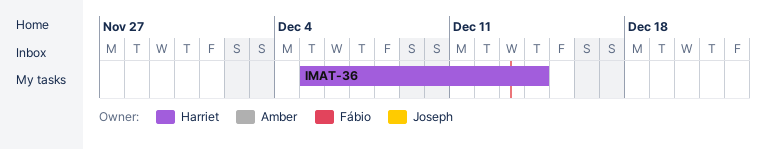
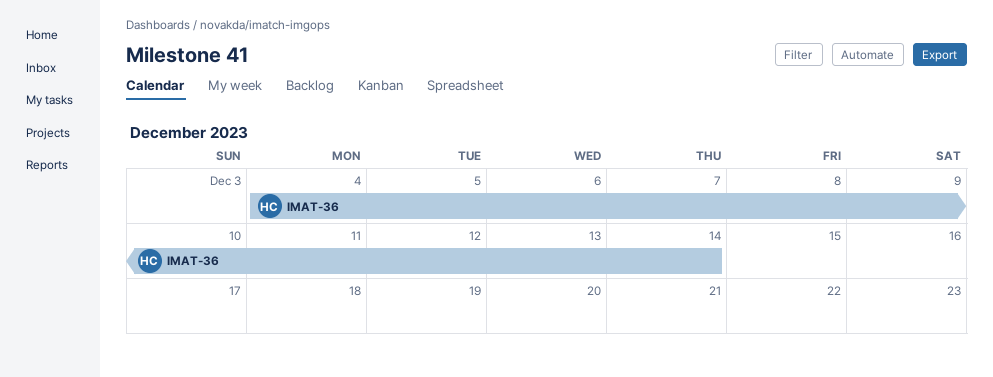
IMAT-36, start: Dec 5 -> Dec 4

